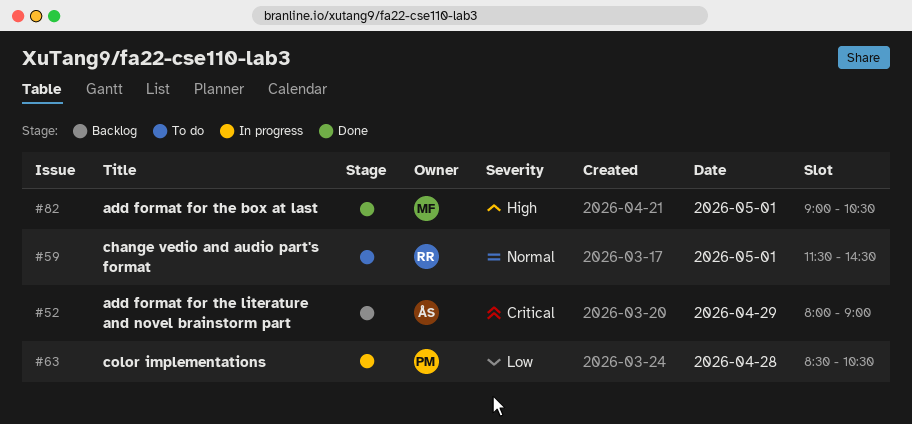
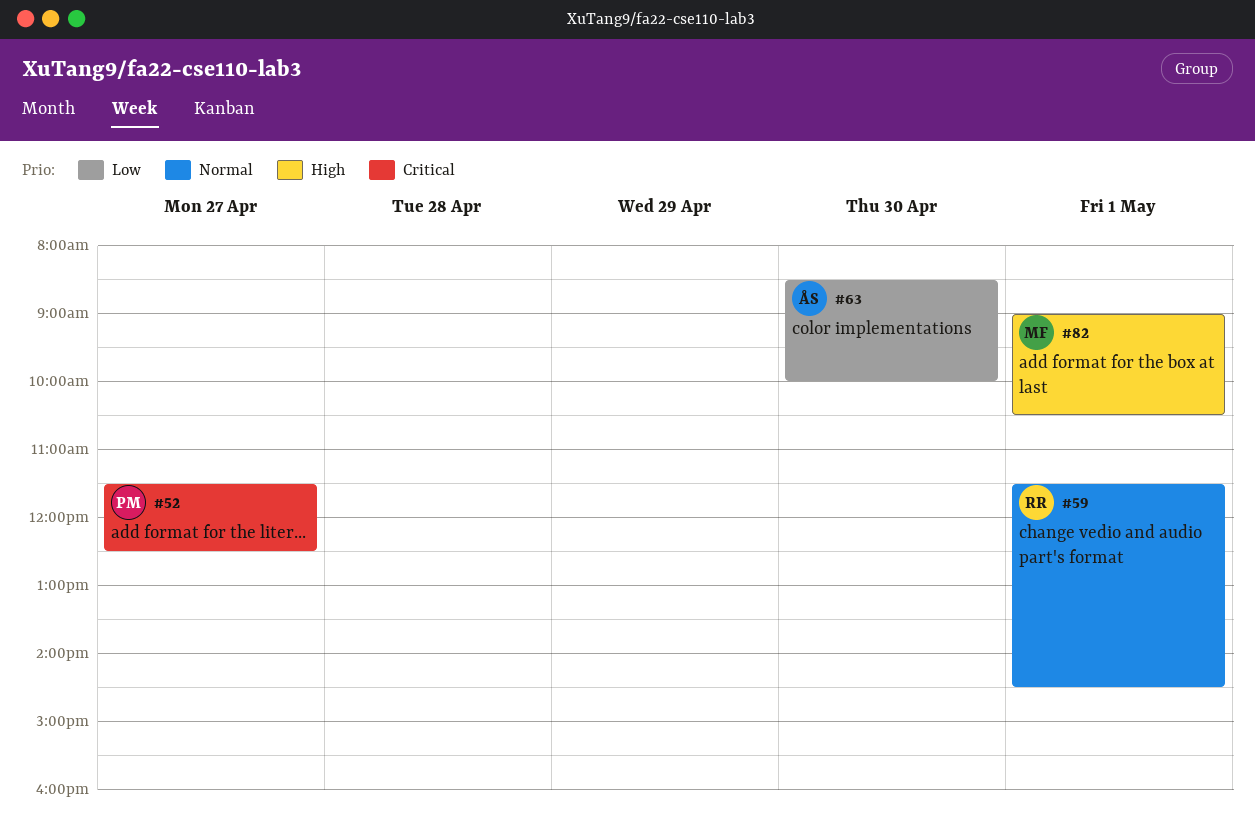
#52, owner: ÅS -> PM
#52, day: Apr 29 -> Apr 27
#52, begins: 08:00 -> 11:30
#52, ends: 09:00 -> 12:30
#63, owner: PM -> ÅS
#63, day: Apr 28 -> Apr 30
#63, ends: 10:30 -> 10:00

